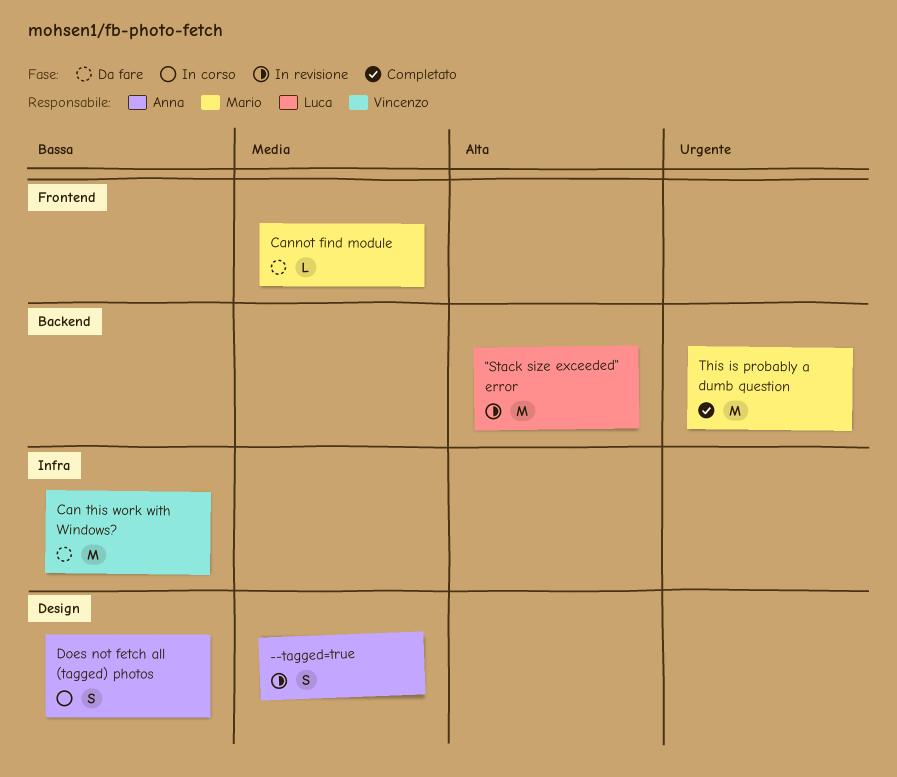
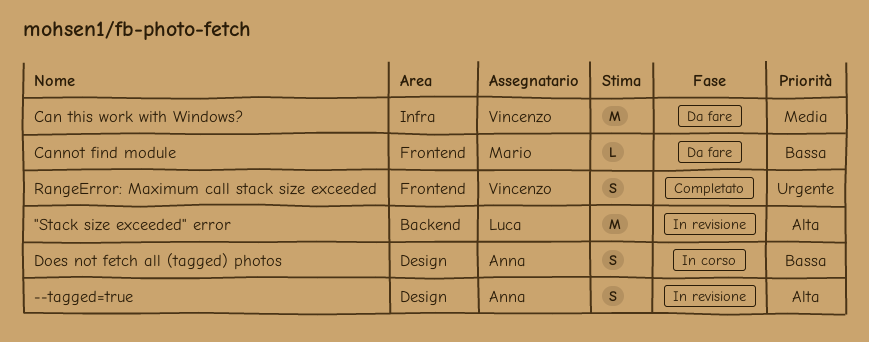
--tagged=true, priority: Media -> Alta
Can this work with Windows?, priority: Bassa -> Media
Cannot find module, priority: Media -> Bassa
RangeError: Maximum call stack size exceeded: none -> present
This is probably a dumb question: present -> none

